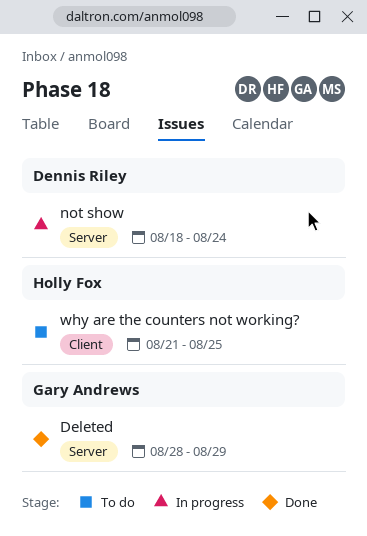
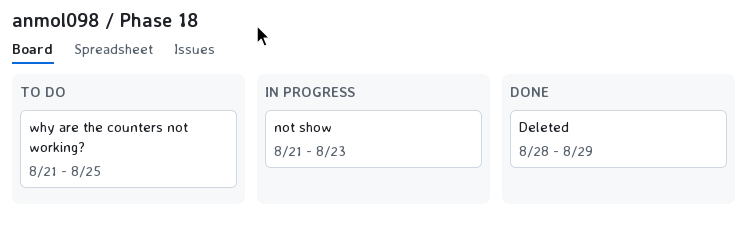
not show, start: Aug 18 -> Aug 21
not show, due: Aug 24 -> Aug 23

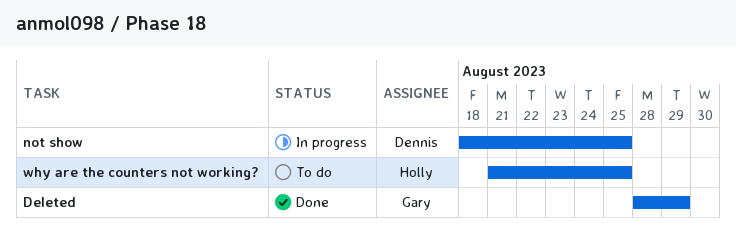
not show, start: Aug 21 -> Aug 18
not show, due: Aug 23 -> Aug 25

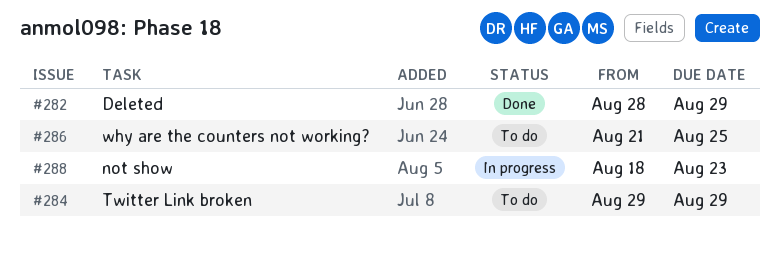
not show, due: Aug 25 -> Aug 23
Twitter Link broken: none -> present

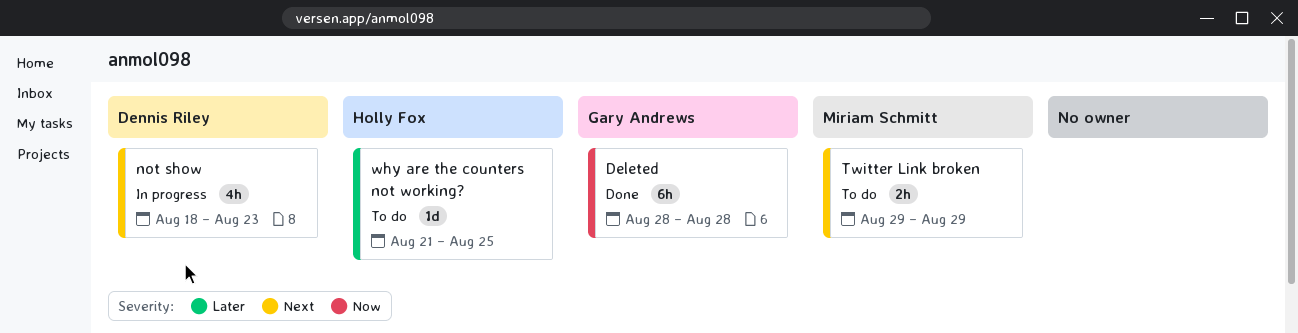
Deleted, due: Aug 29 -> Aug 28

